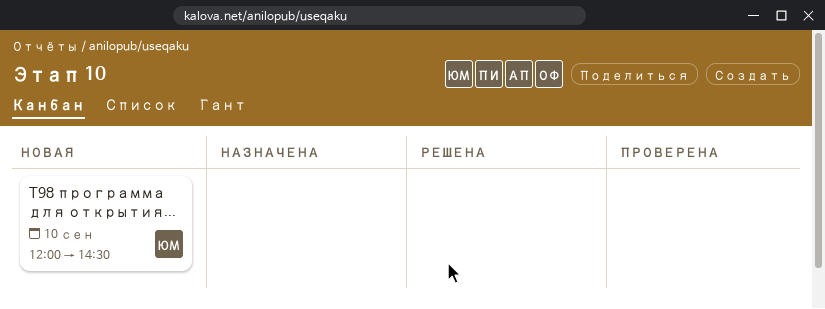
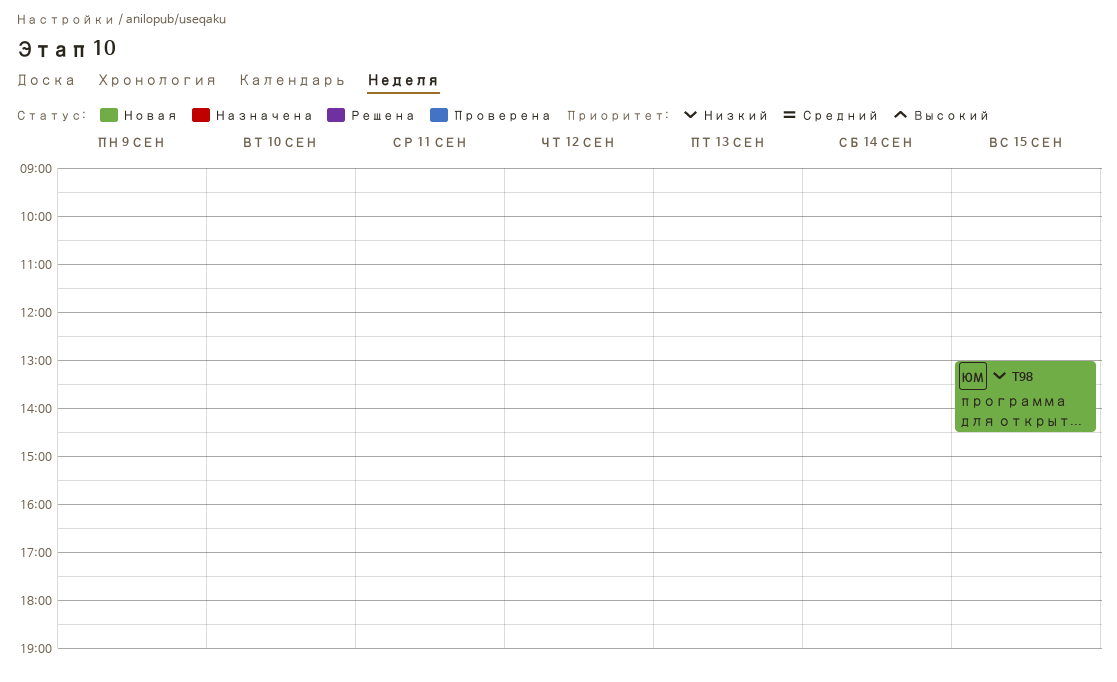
T98, day: Sep 10 -> Sep 15
T98, begins: 12:00 -> 13:00

